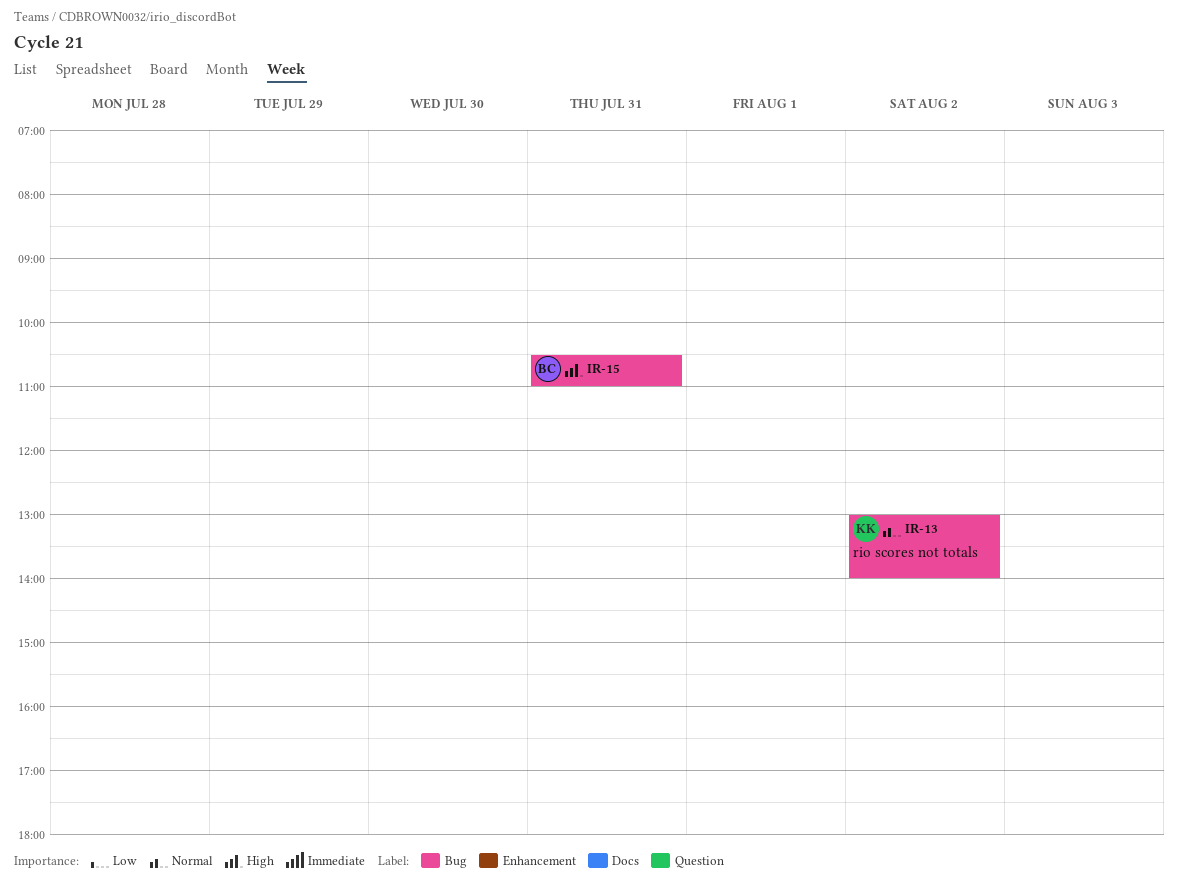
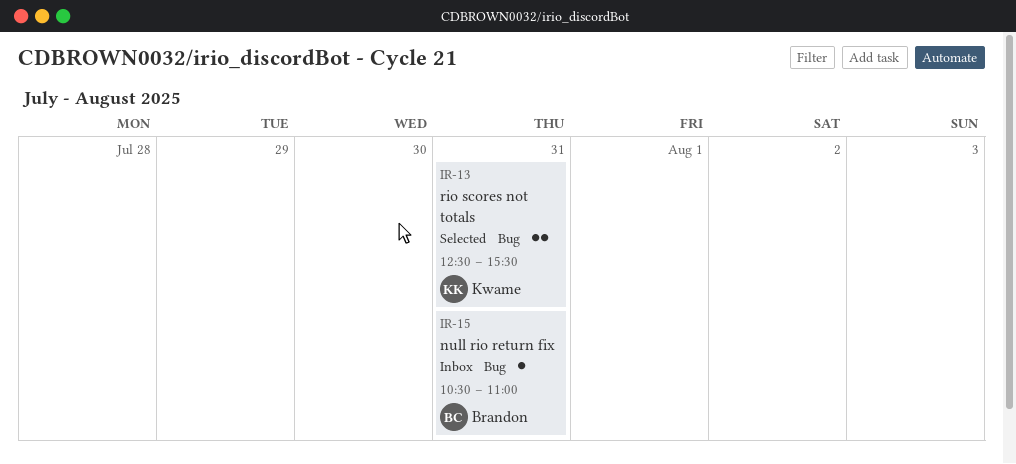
IR-13, day: Aug 2 -> Jul 31
IR-13, begins: 13:00 -> 12:30
IR-13, ends: 14:00 -> 15:30

